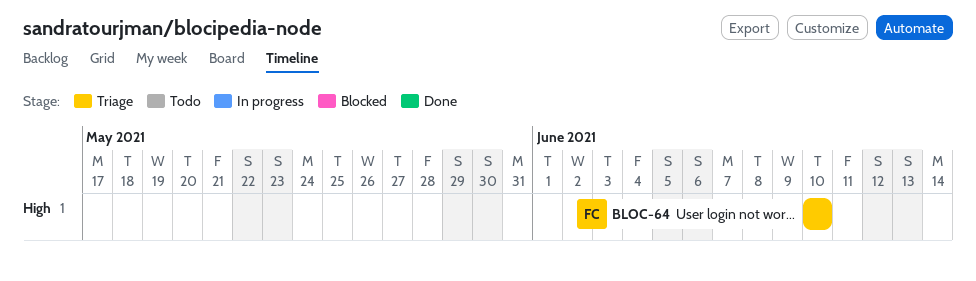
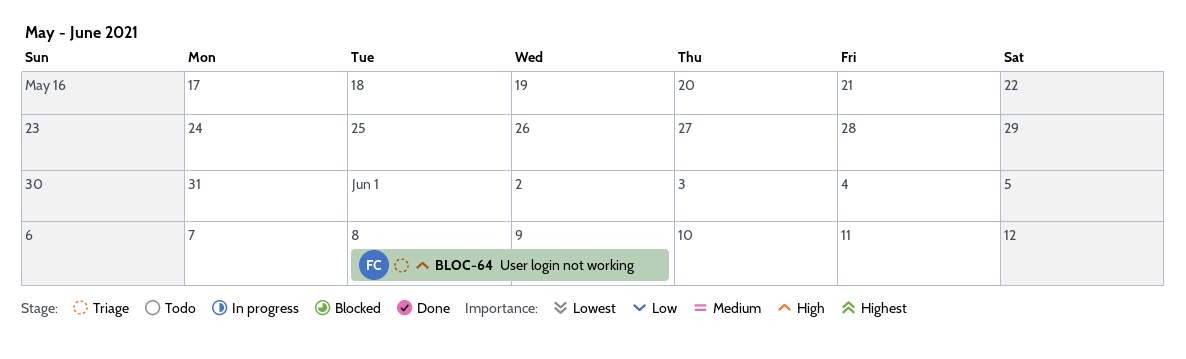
BLOC-64, start: Jun 10 -> Jun 8
BLOC-64, due: Jun 10 -> Jun 9

